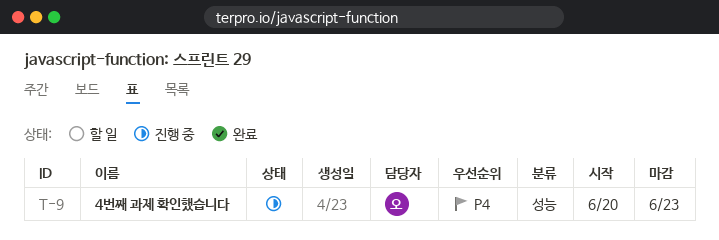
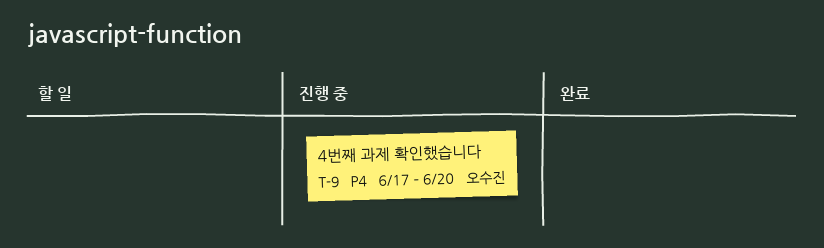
T-9, start: Jun 20 -> Jun 17
T-9, due: Jun 23 -> Jun 20

